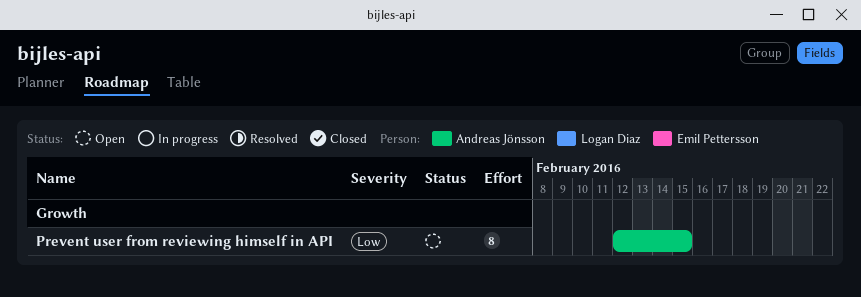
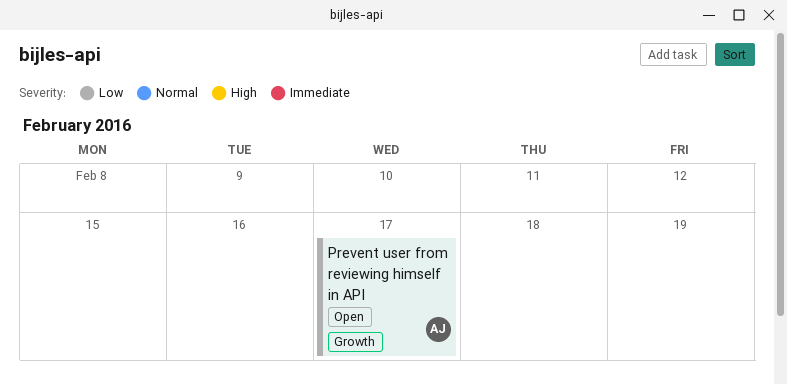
Prevent user from reviewing himself in API, due: Feb 15 -> Feb 17

